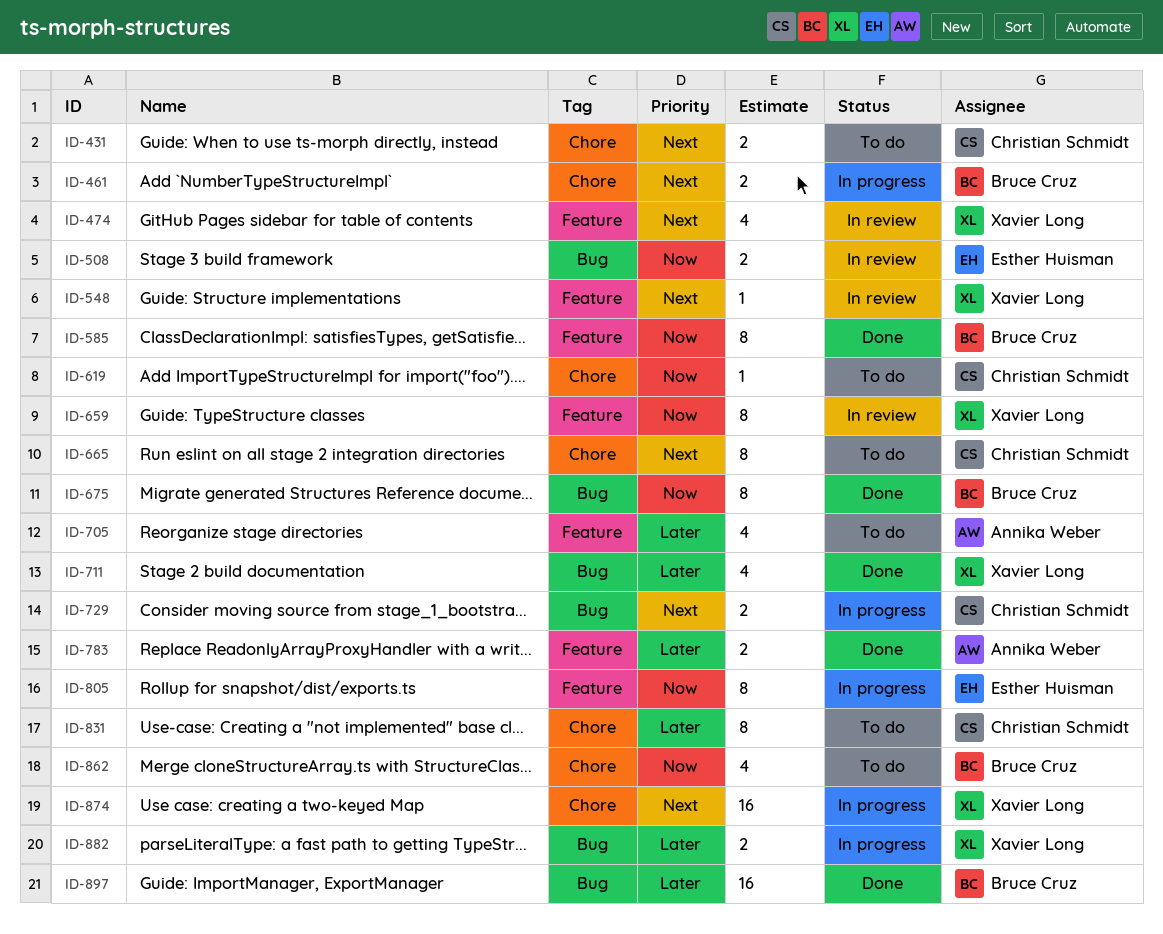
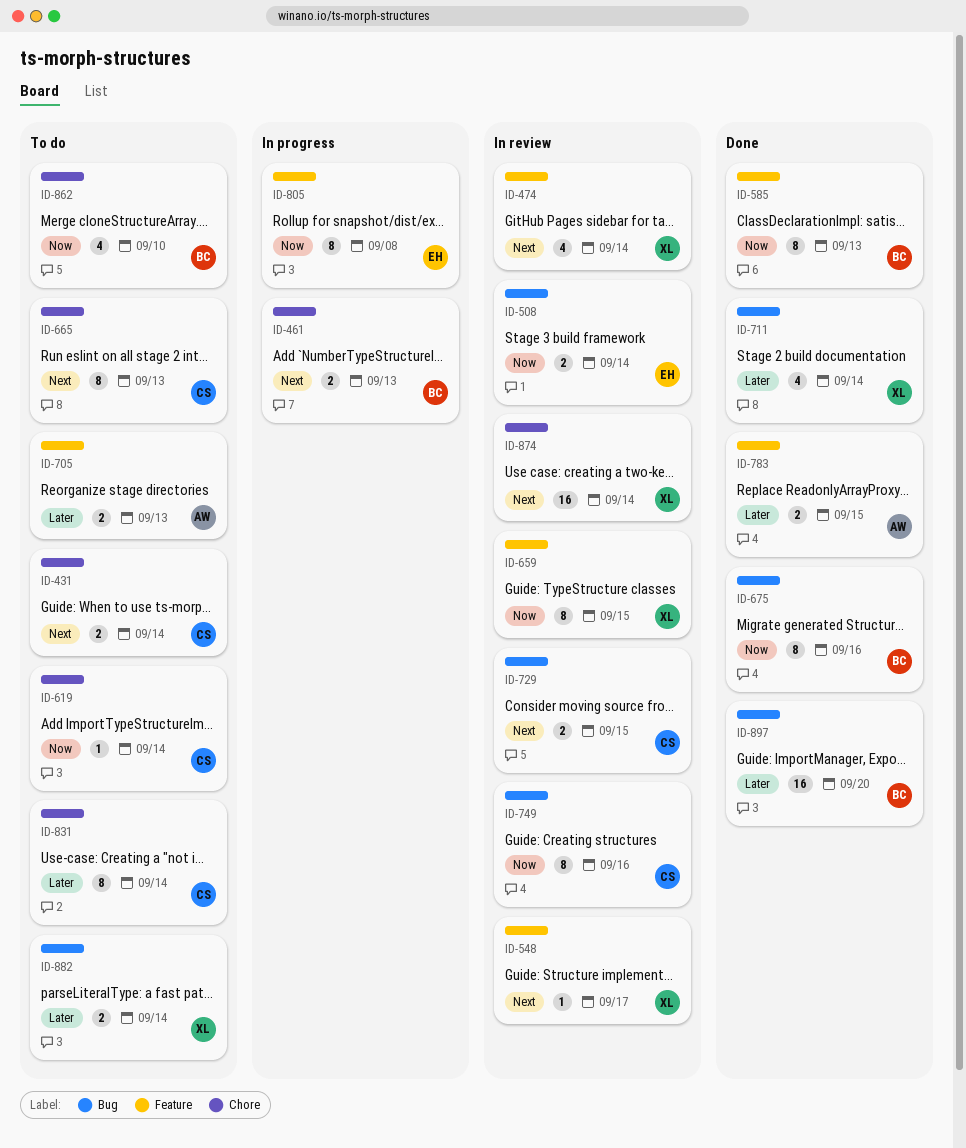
ID-705, estimate: 4 -> 2
ID-729, status: In progress -> In review
ID-749: none -> present
ID-874, status: In progress -> In review
ID-882, status: In progress -> To do

